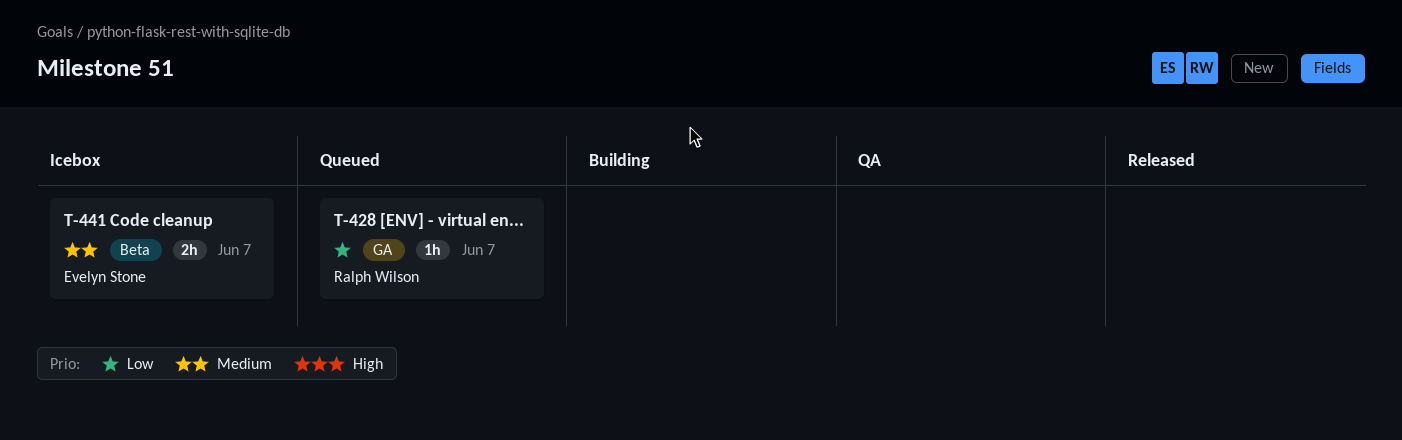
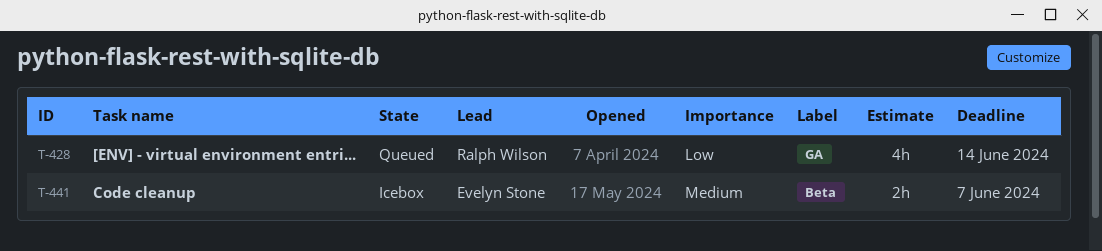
T-428, estimate: 1h -> 4h
T-428, due: Jun 7 -> Jun 14

